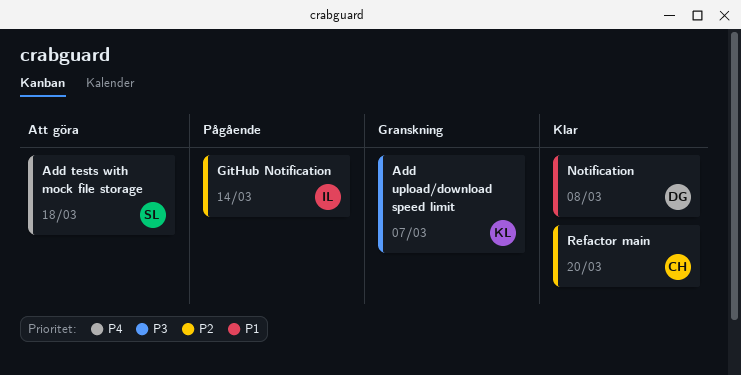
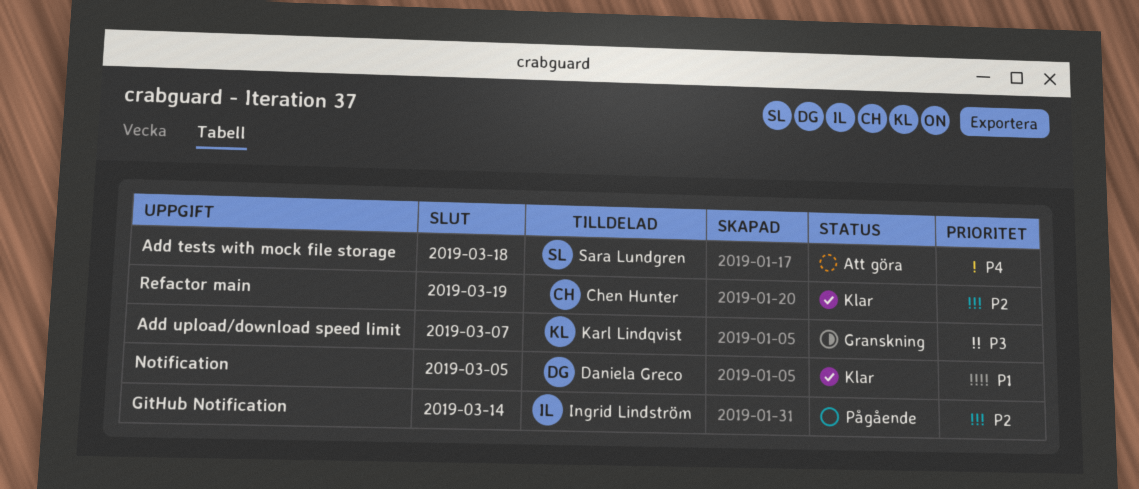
Notification, due: Mar 8 -> Mar 5
Refactor main, due: Mar 20 -> Mar 19

